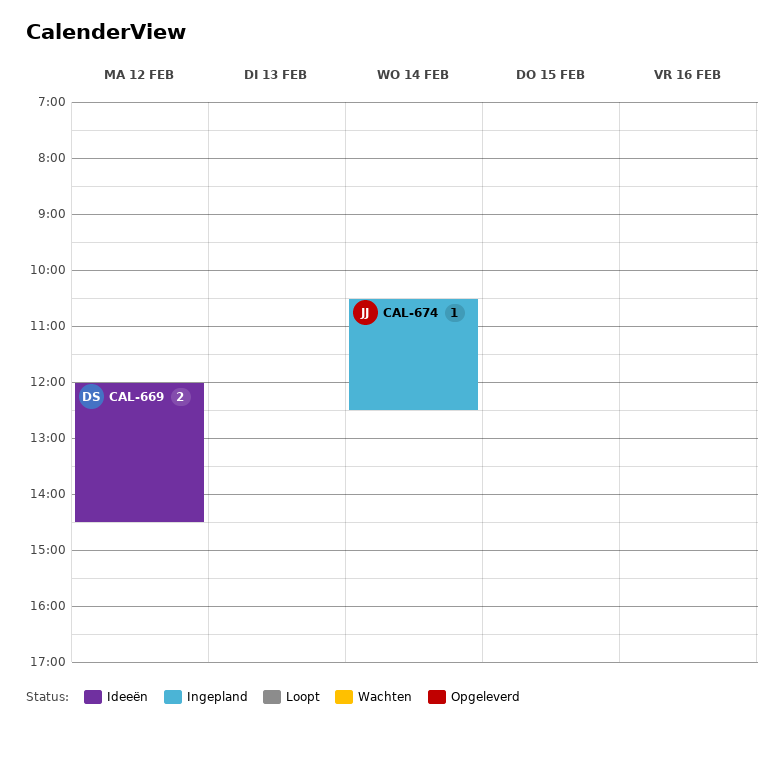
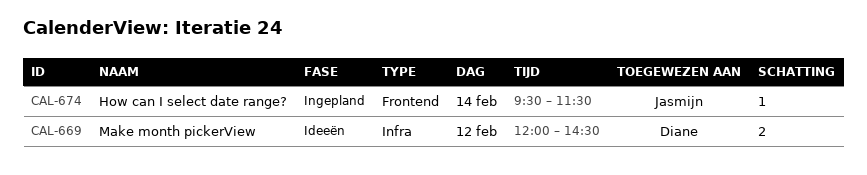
CAL-674, begins: 10:30 -> 09:30
CAL-674, ends: 12:30 -> 11:30

